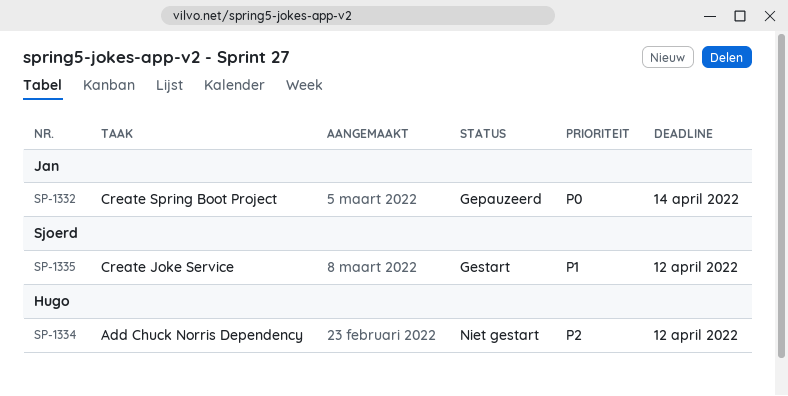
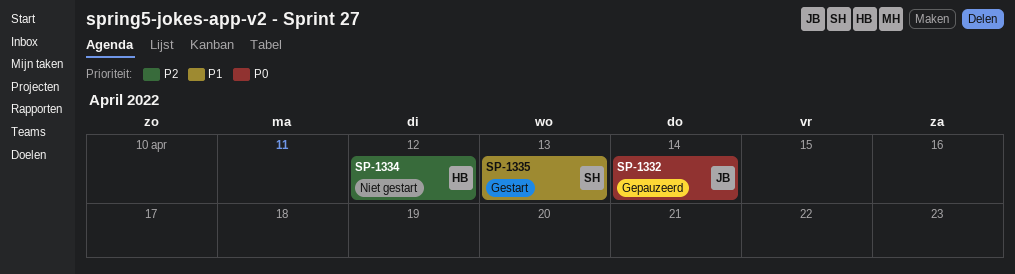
SP-1335, due: Apr 12 -> Apr 13

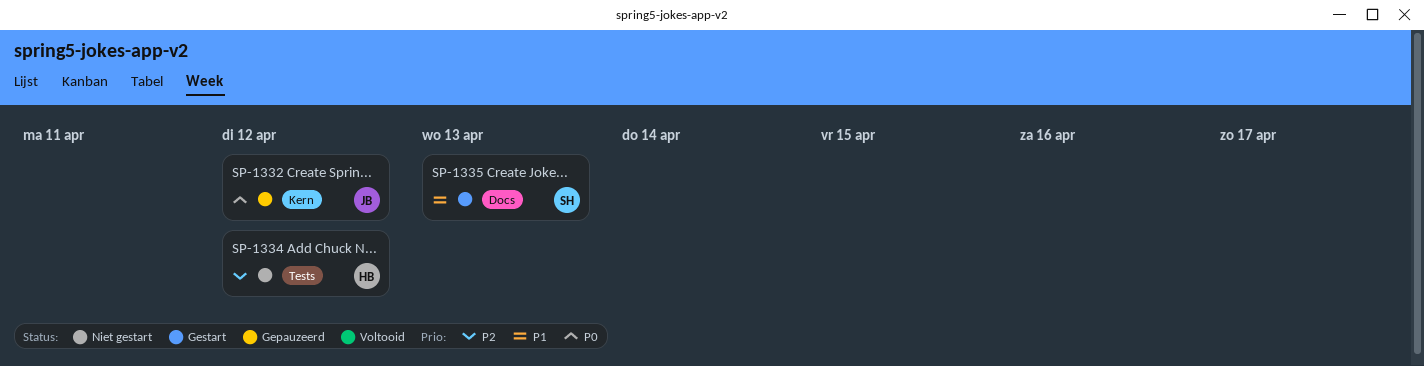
SP-1332, due: Apr 14 -> Apr 12

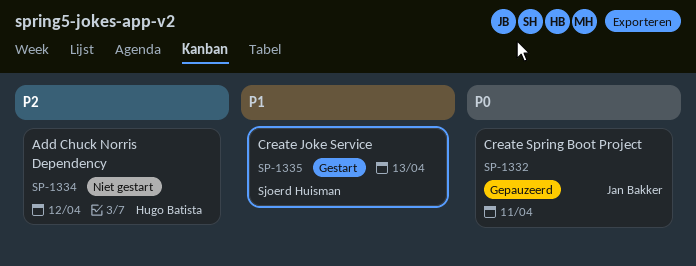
SP-1332, due: Apr 12 -> Apr 11

